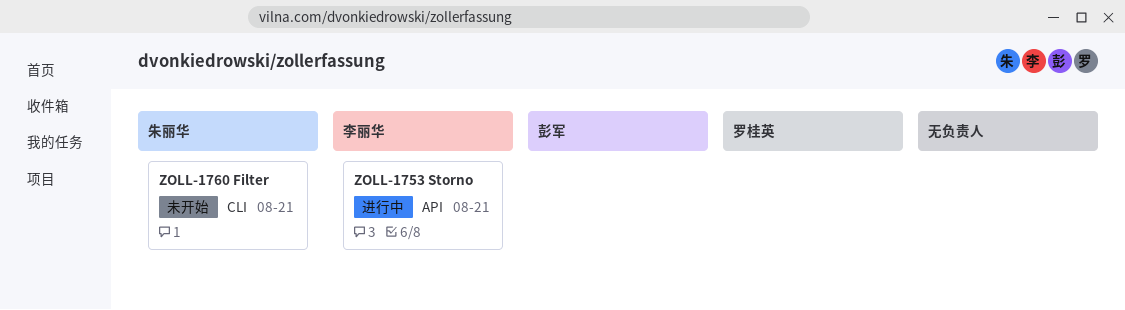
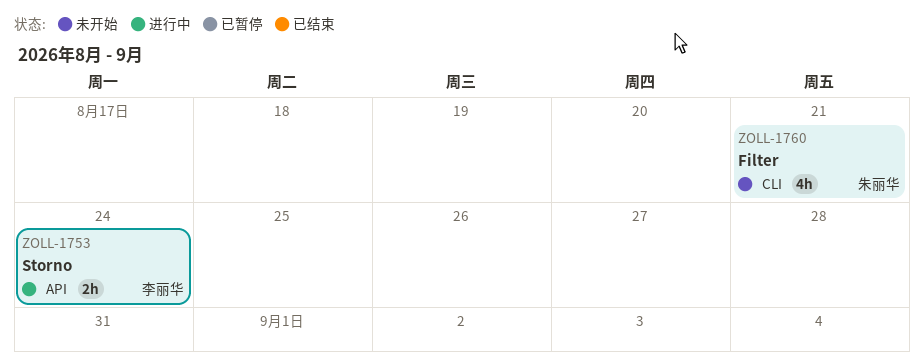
ZOLL-1753, due: Aug 21 -> Aug 24

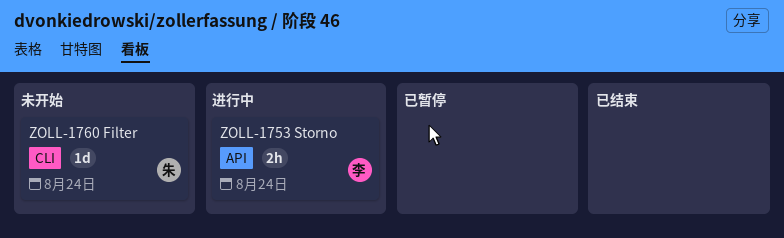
ZOLL-1760, estimate: 4h -> 1d
ZOLL-1760, due: Aug 21 -> Aug 24

